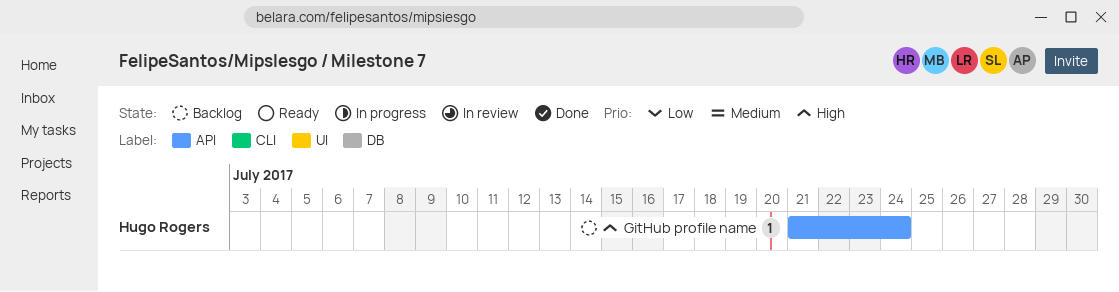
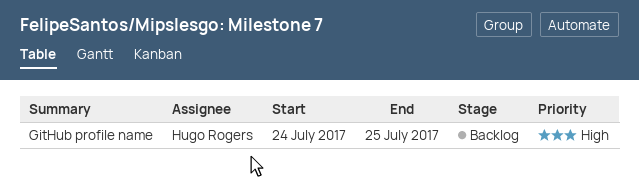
GitHub profile name, start: Jul 21 -> Jul 24
GitHub profile name, due: Jul 24 -> Jul 25

